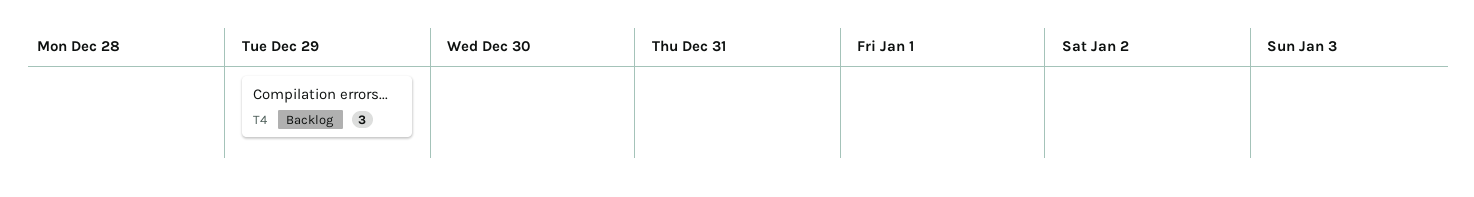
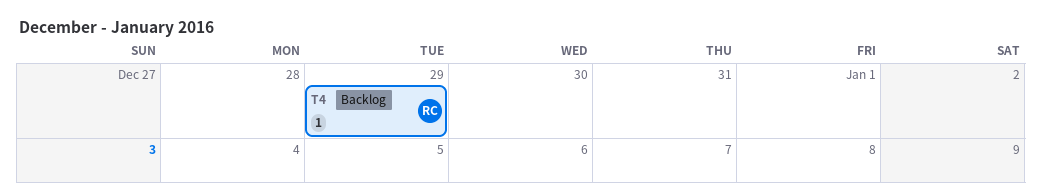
T4, estimate: 3 -> 1

